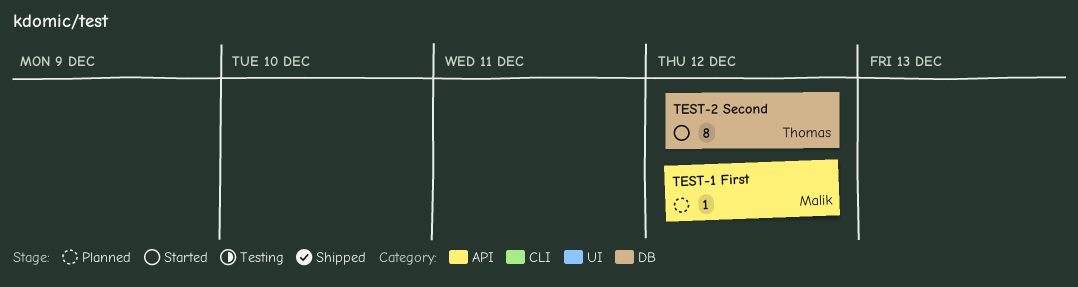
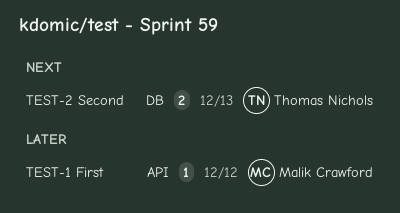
TEST-2 Second, estimate: 8 -> 2
TEST-2 Second, due: Dec 12 -> Dec 13

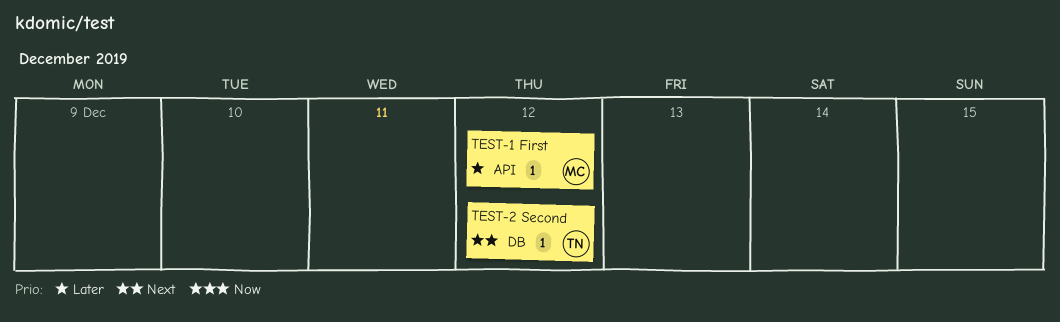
TEST-2 Second, estimate: 2 -> 1
TEST-2 Second, due: Dec 13 -> Dec 12

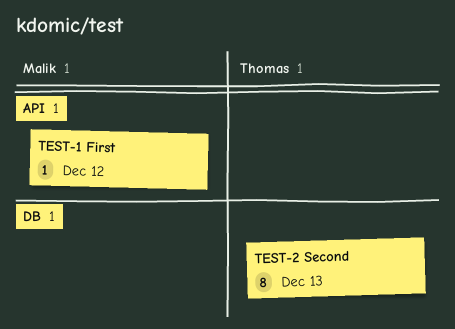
TEST-2 Second, estimate: 1 -> 8
TEST-2 Second, due: Dec 12 -> Dec 13

